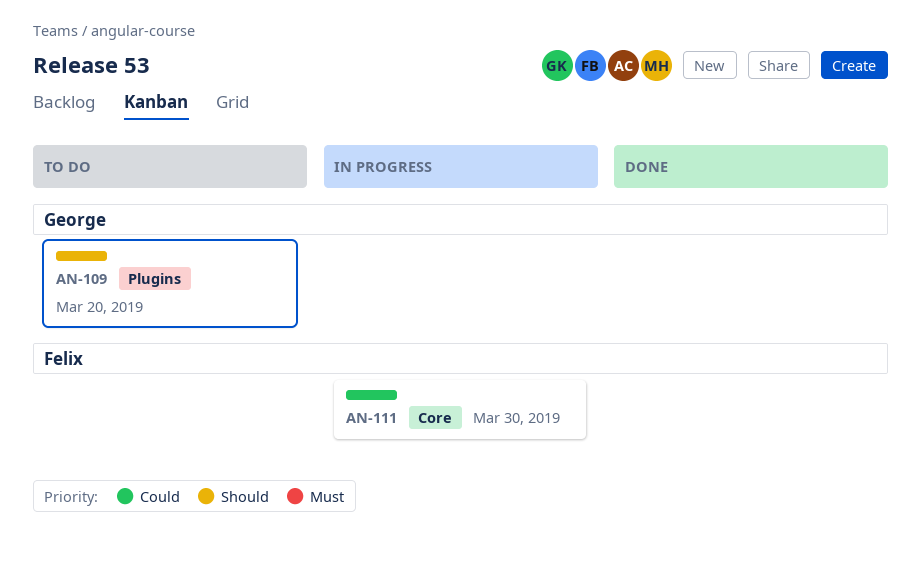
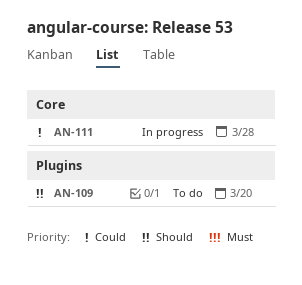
AN-111, due: Mar 30 -> Mar 28

